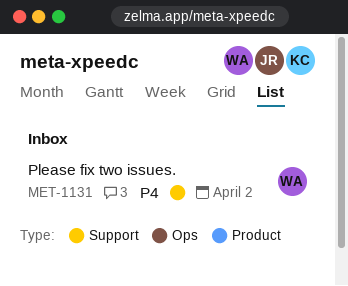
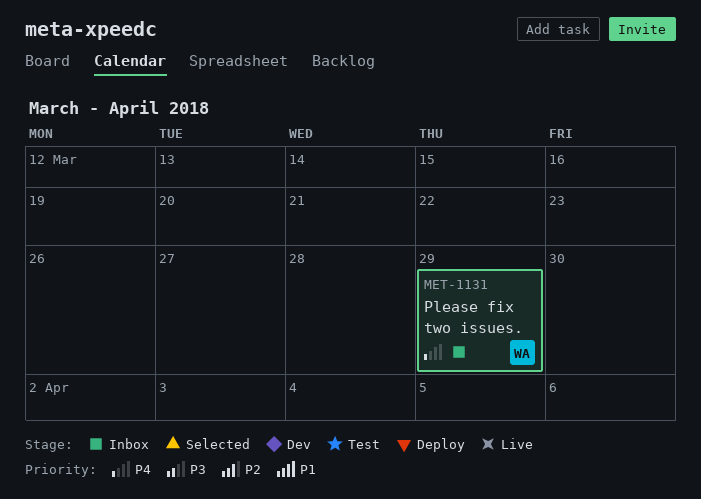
MET-1131, due: Apr 2 -> Mar 29

